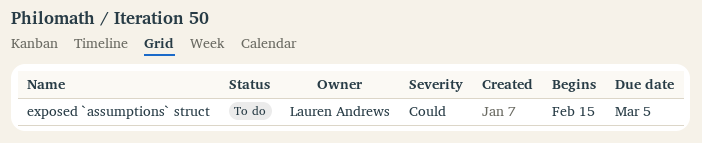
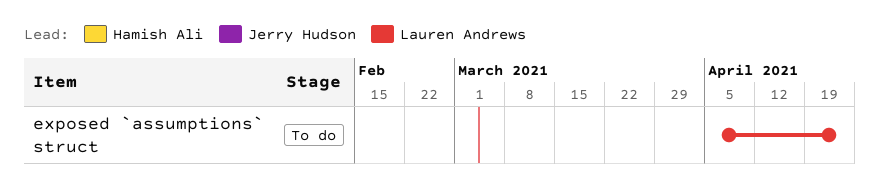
exposed `assumptions` struct, start: Feb 15 -> Apr 5
exposed `assumptions` struct, due: Mar 5 -> Apr 23

